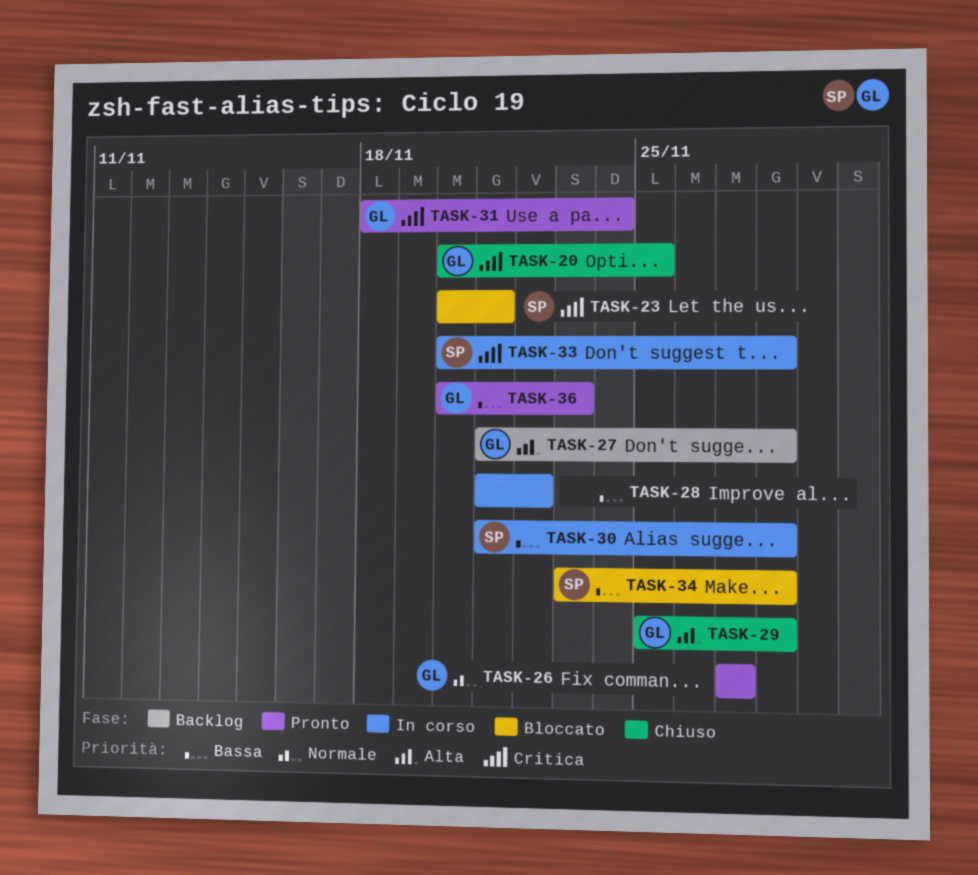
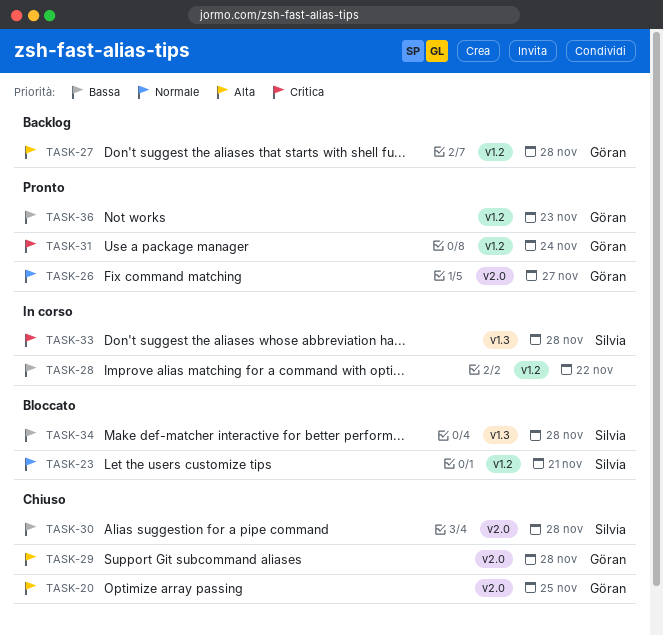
TASK-20, priority: Critica -> Alta
TASK-23, priority: Critica -> Normale
TASK-30, status: In corso -> Chiuso

